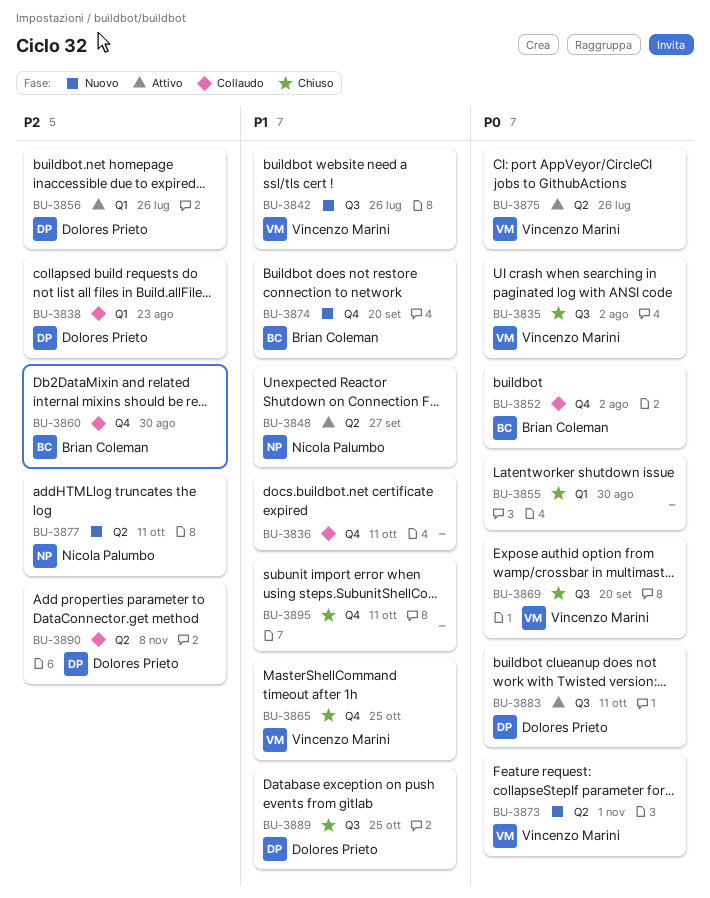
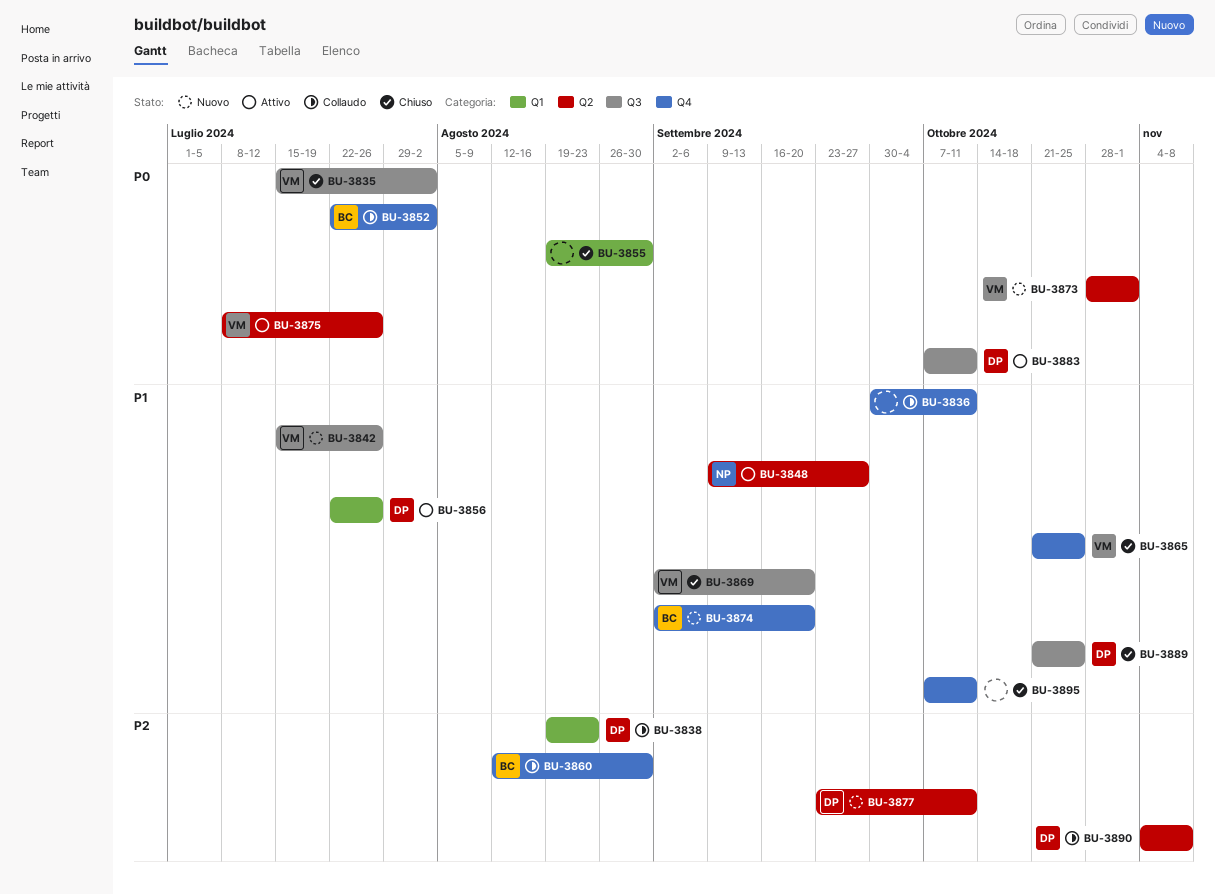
BU-3856, priority: P2 -> P1
BU-3869, priority: P0 -> P1
BU-3877, owner: Nicola Palumbo -> Dolores Prieto

